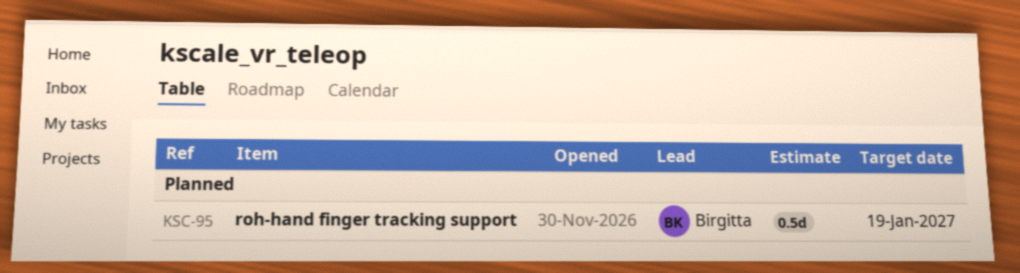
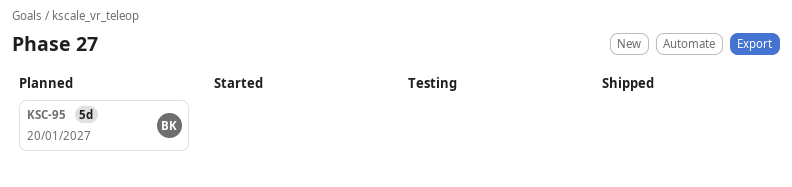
KSC-95, estimate: 0.5d -> 5d
KSC-95, due: Jan 19 -> Jan 20

